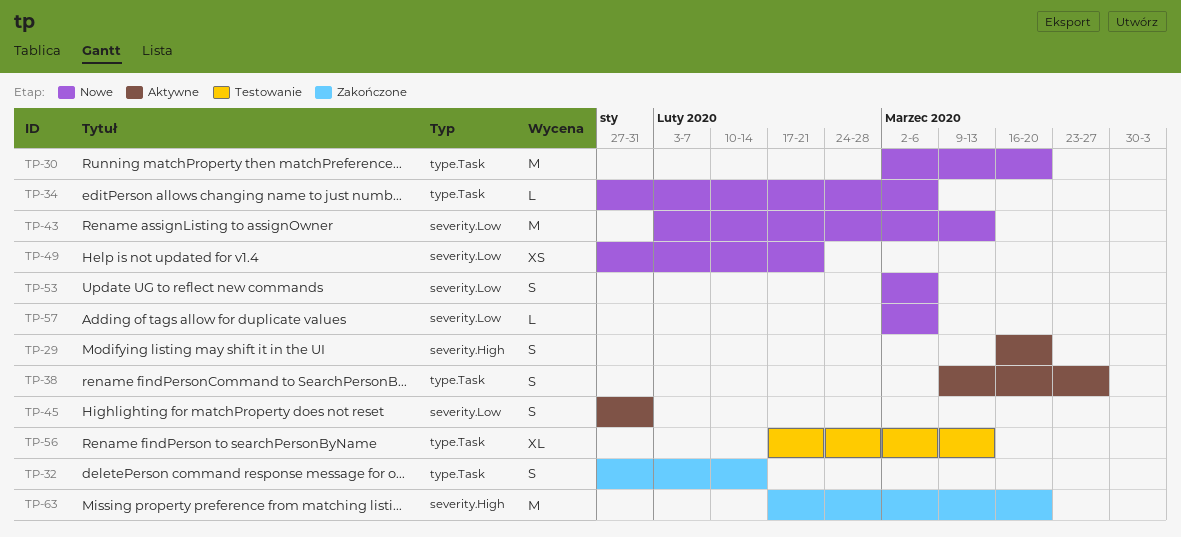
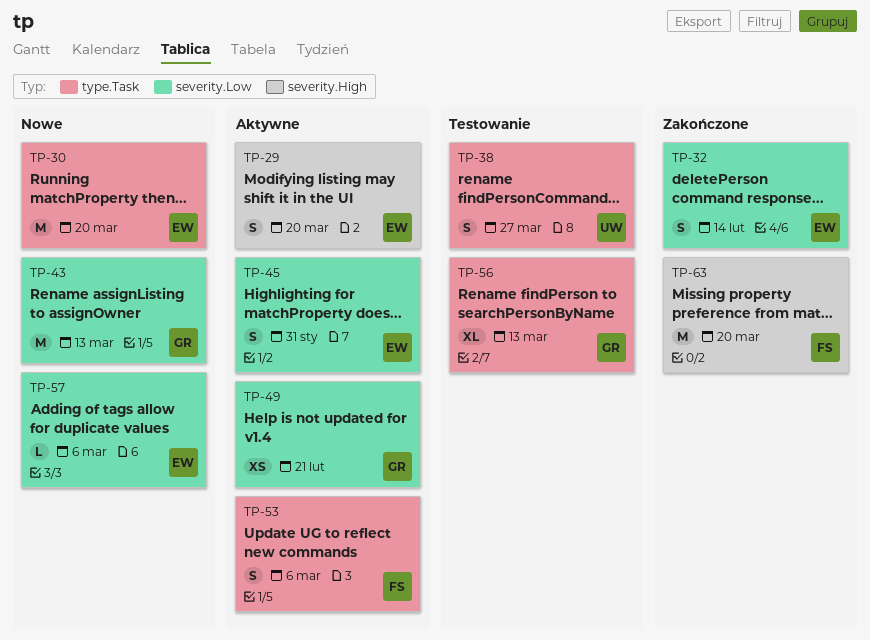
TP-32, label: type.Task -> severity.Low
TP-34: present -> none
TP-38, status: Aktywne -> Testowanie
TP-49, status: Nowe -> Aktywne
TP-53, status: Nowe -> Aktywne
TP-53, label: severity.Low -> type.Task

